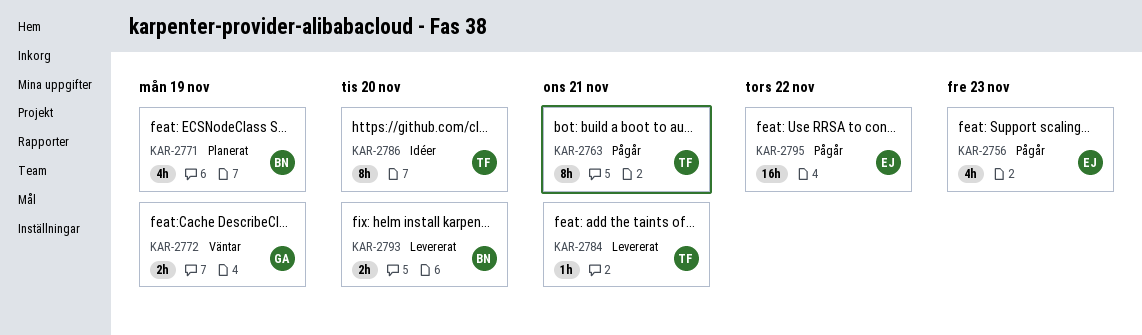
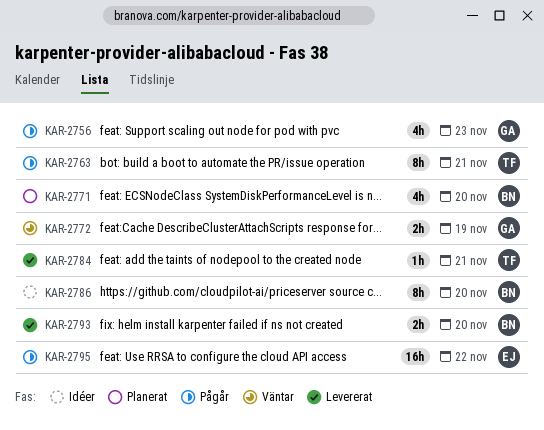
KAR-2756, owner: EJ -> GA
KAR-2771, due: Nov 19 -> Nov 20
KAR-2786, owner: TF -> BN

